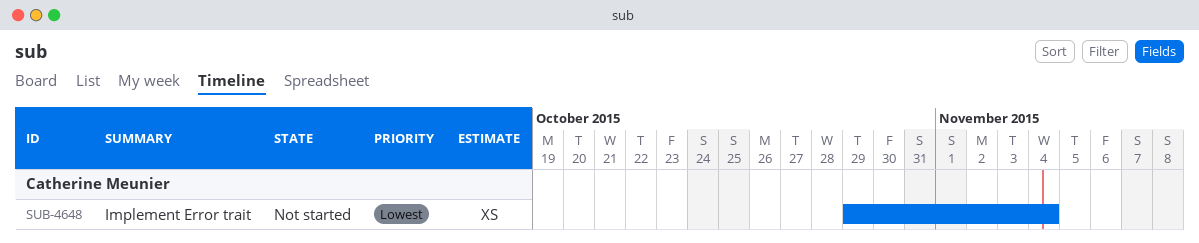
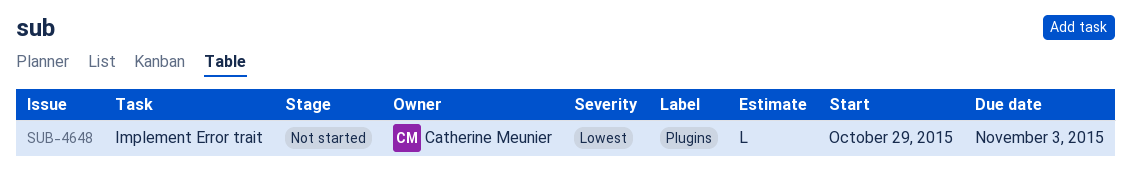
SUB-4648, estimate: XS -> L
SUB-4648, due: Nov 4 -> Nov 3

